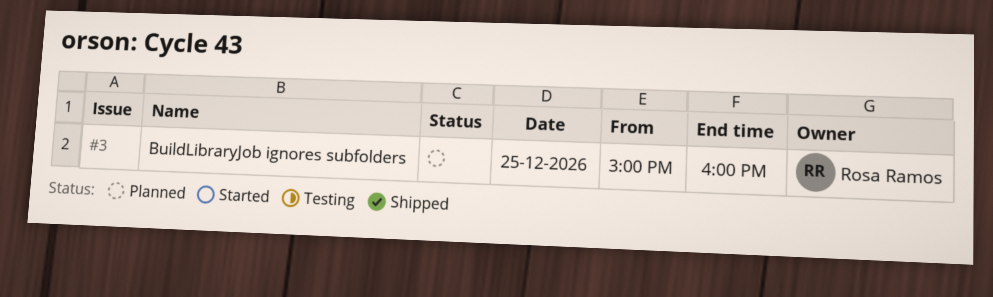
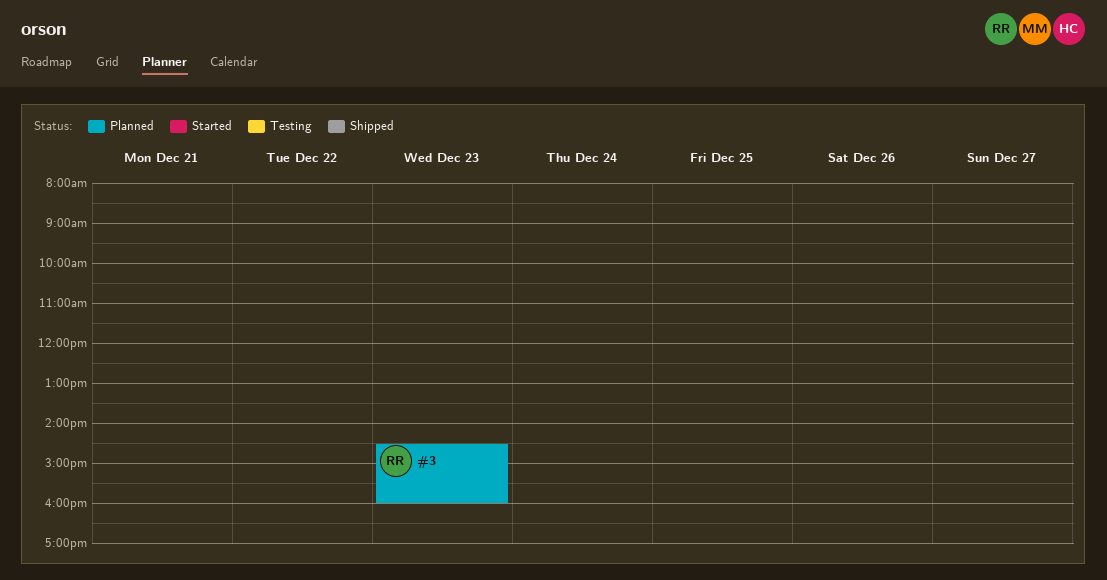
#3, day: Dec 25 -> Dec 23
#3, begins: 15:00 -> 14:30

